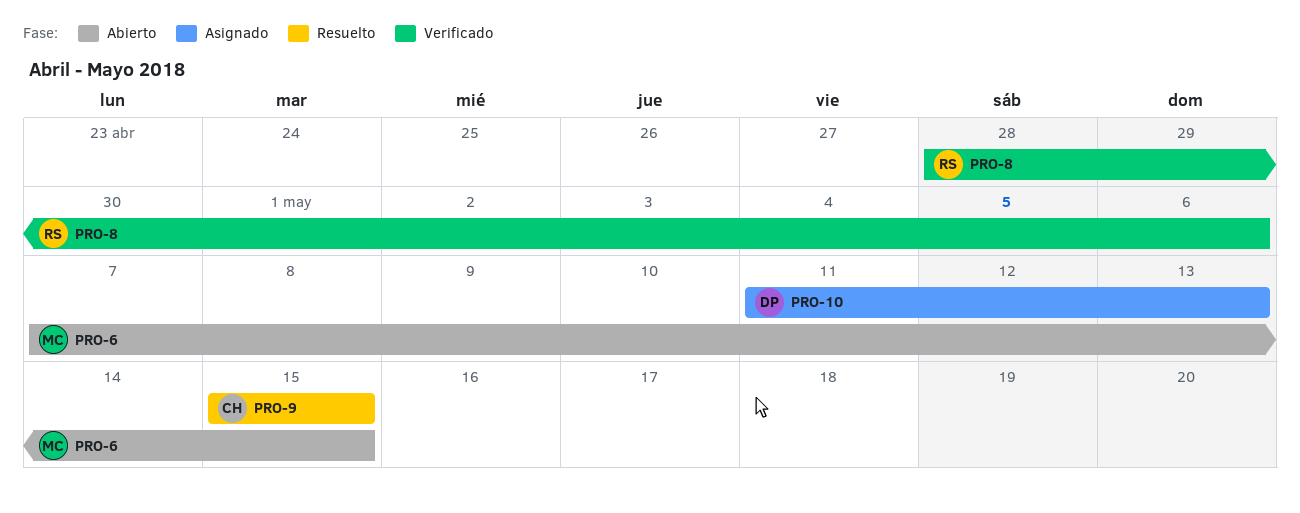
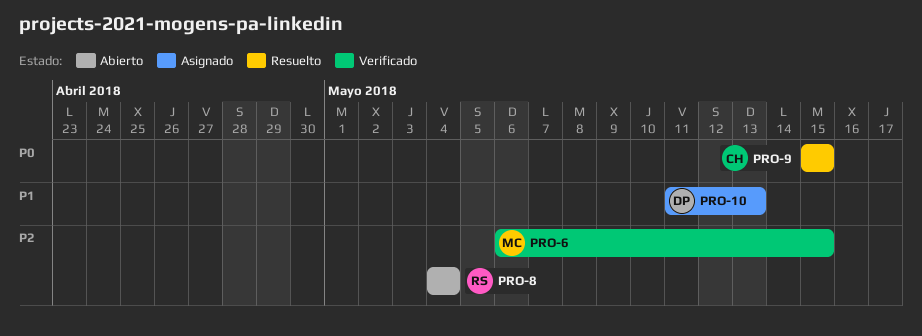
PRO-6, status: Abierto -> Verificado
PRO-6, start: May 7 -> May 6
PRO-8, status: Verificado -> Abierto
PRO-8, start: Apr 28 -> May 4
PRO-8, due: May 6 -> May 4

